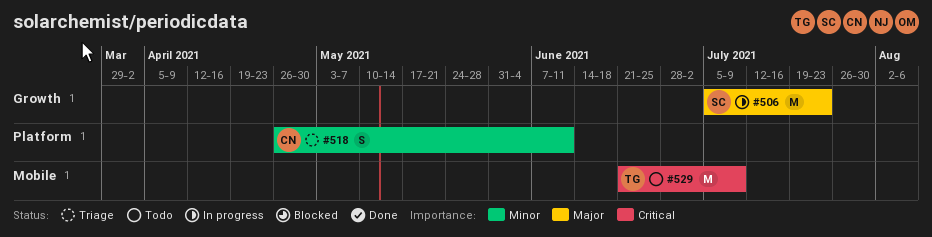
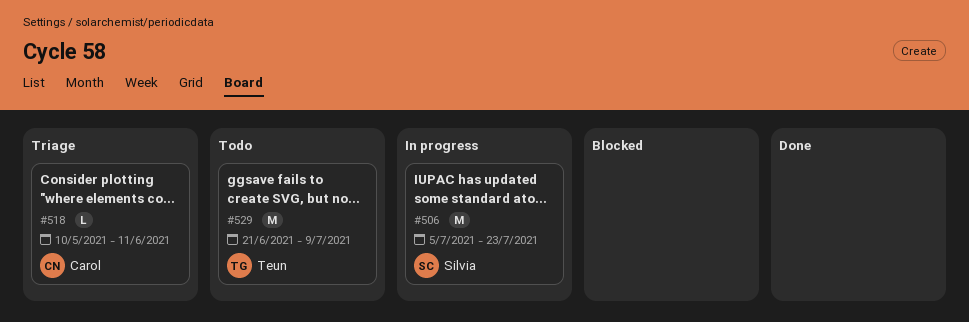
#518, estimate: S -> L
#518, start: Apr 26 -> May 10

